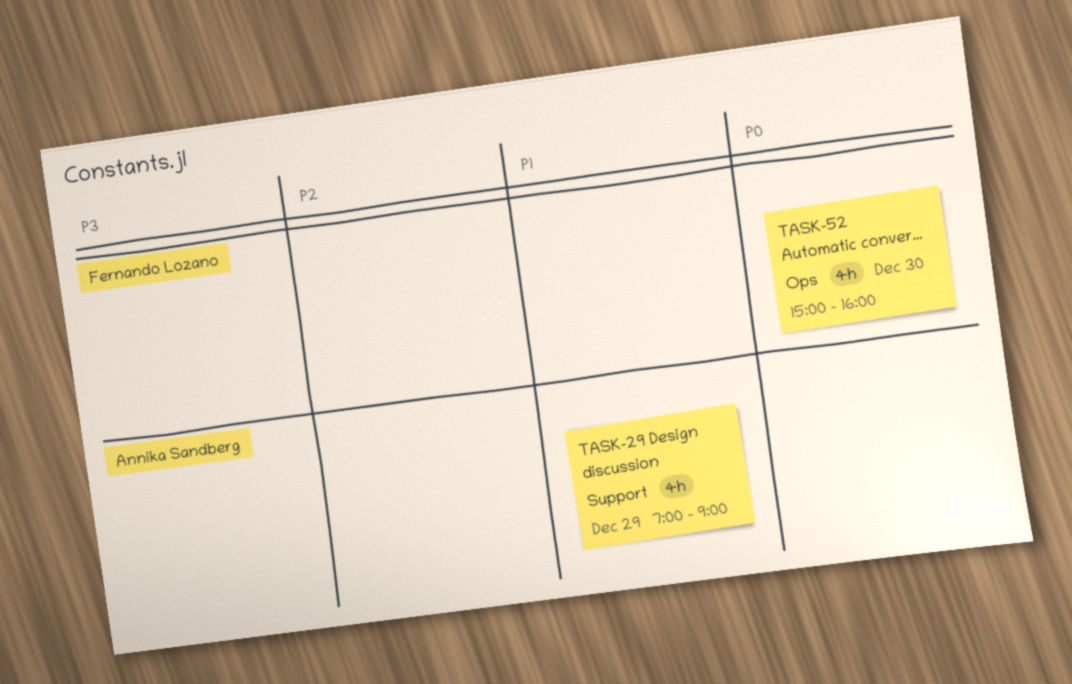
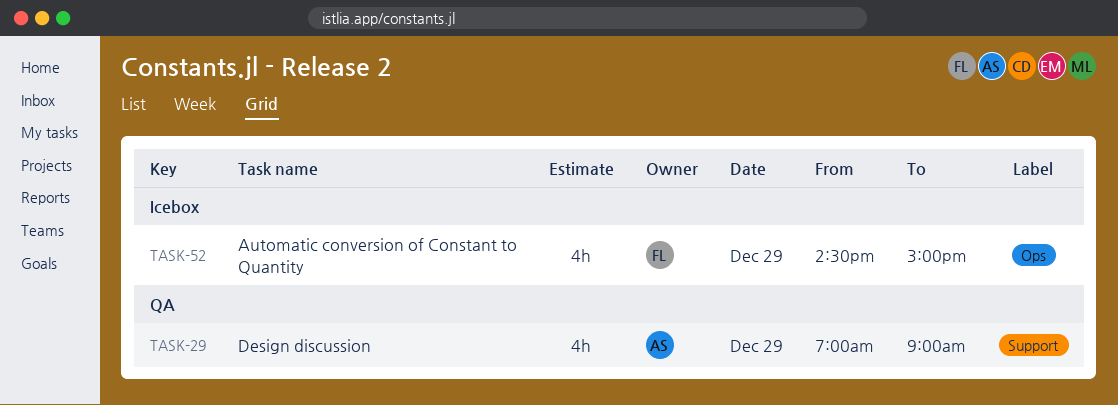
TASK-52, day: Dec 30 -> Dec 29
TASK-52, begins: 15:00 -> 14:30
TASK-52, ends: 16:00 -> 15:00

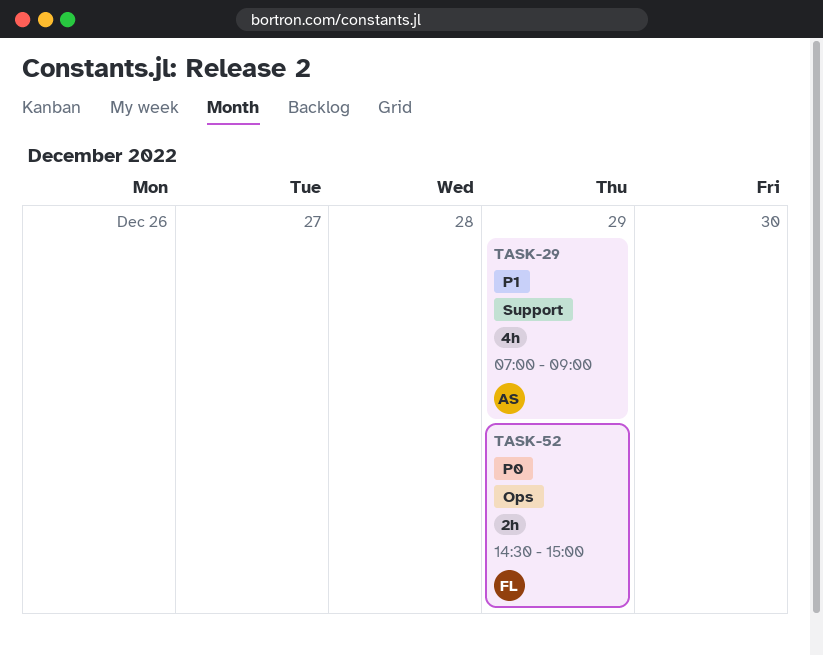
TASK-52, estimate: 4h -> 2h

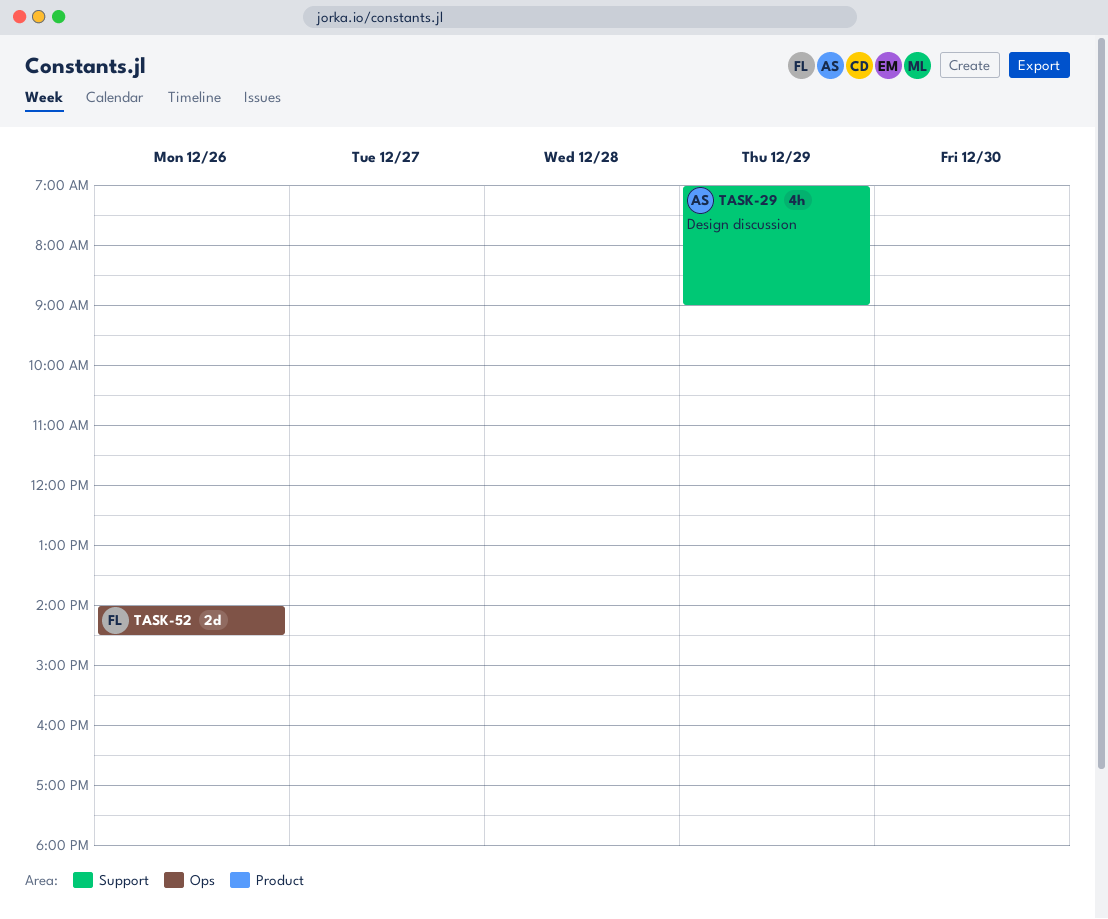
TASK-52, estimate: 2h -> 2d
TASK-52, day: Dec 29 -> Dec 26
TASK-52, begins: 14:30 -> 14:00
TASK-52, ends: 15:00 -> 14:30

